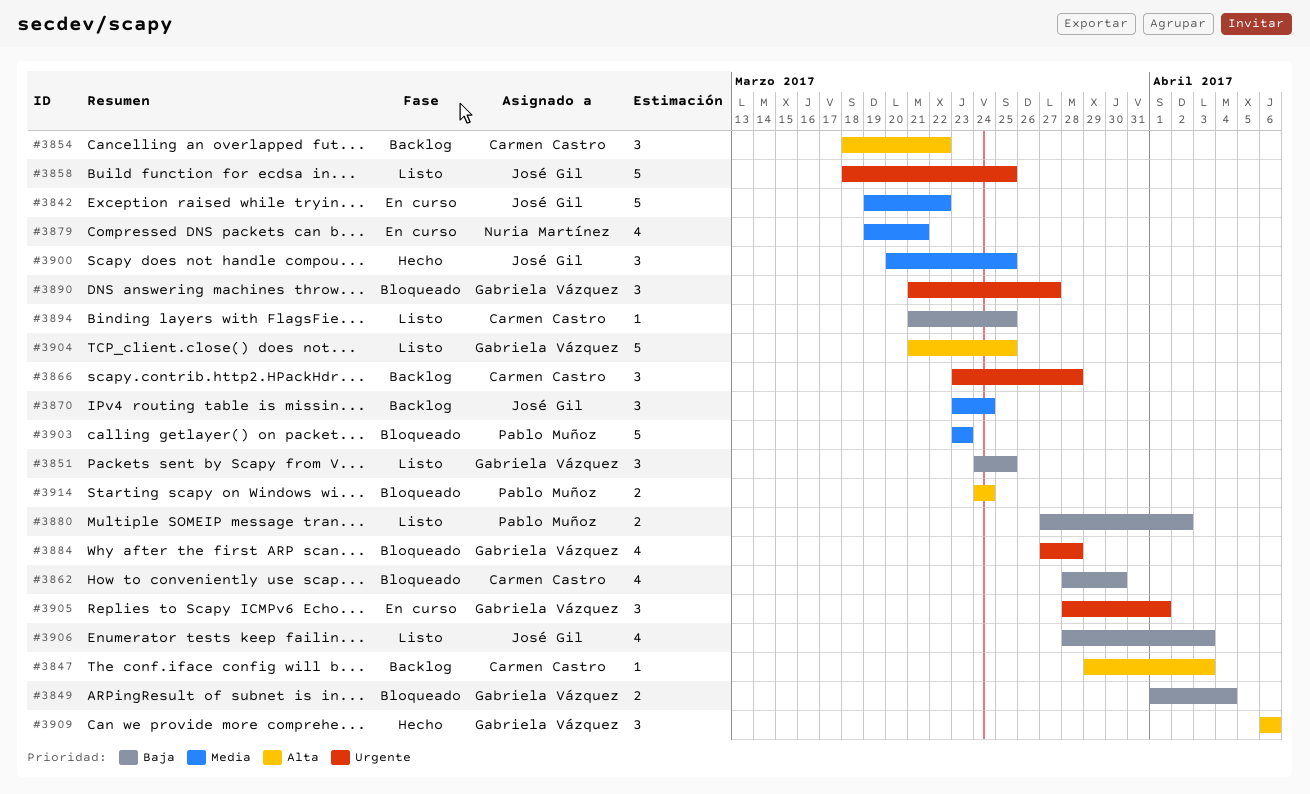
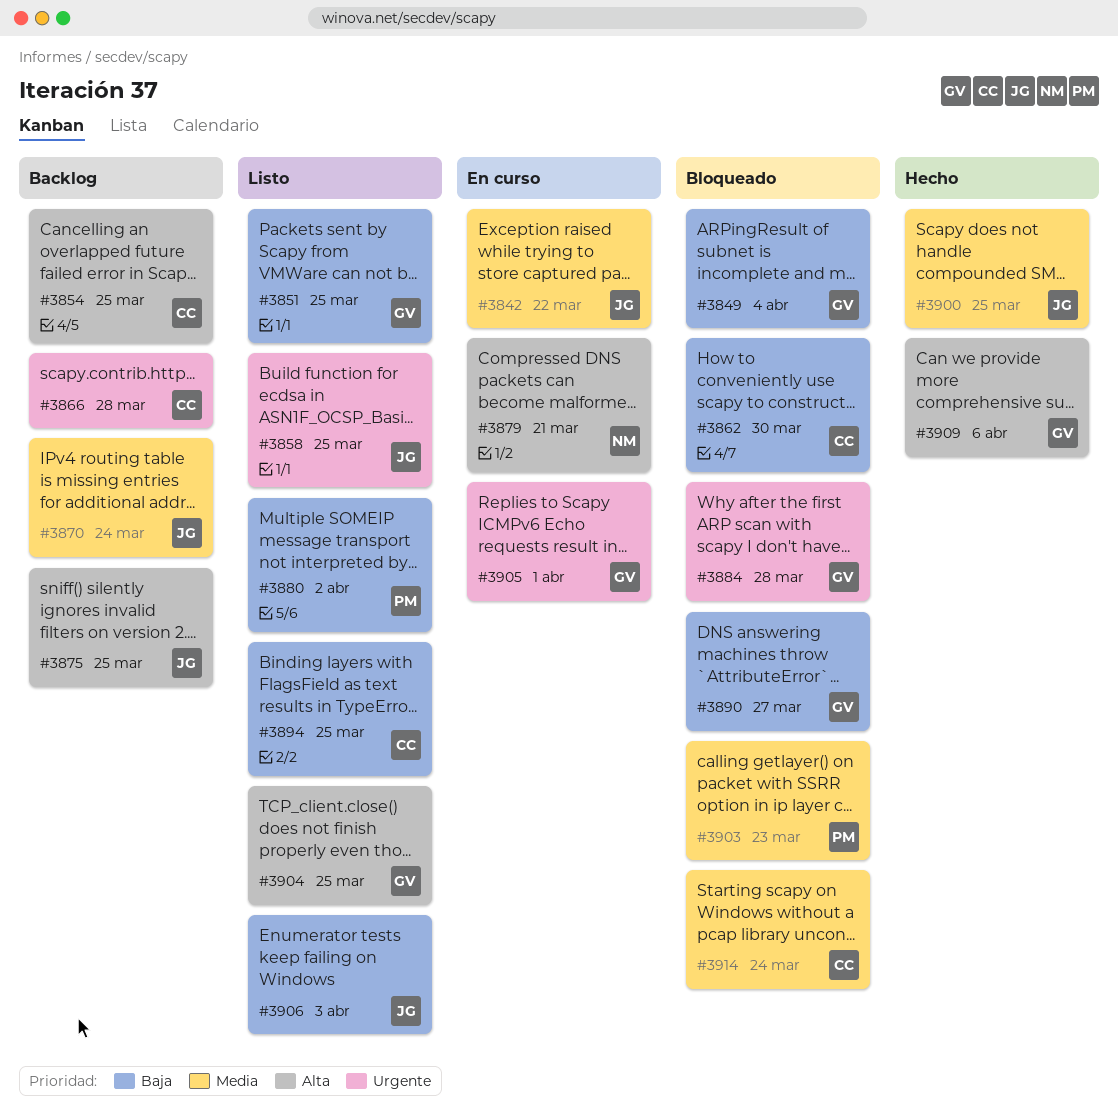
#3847: present -> none
#3854, due: Mar 22 -> Mar 25
#3875: none -> present
#3879, priority: Media -> Alta
#3890, priority: Urgente -> Baja
#3914, owner: Pablo Muñoz -> Carmen Castro
#3914, priority: Alta -> Media

